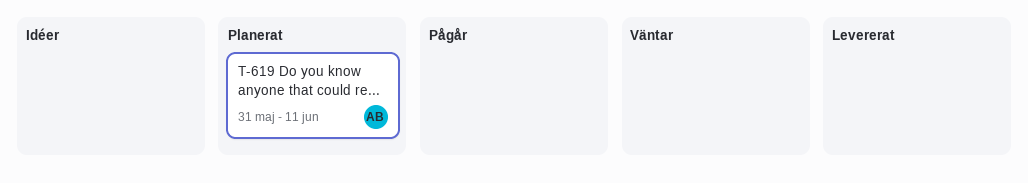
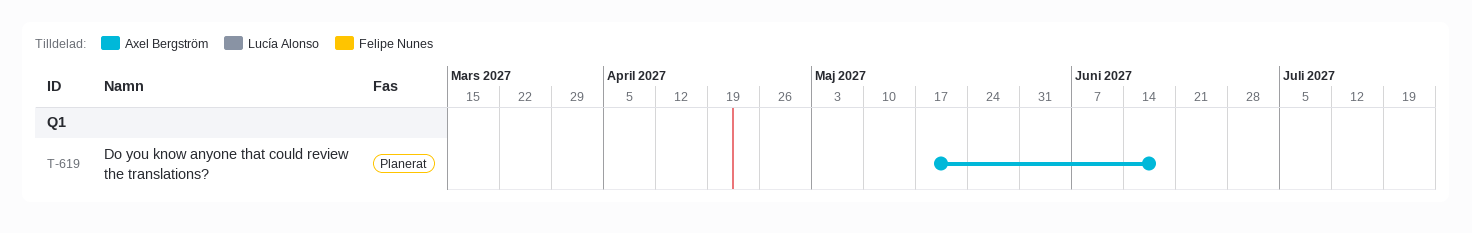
T-619, start: May 31 -> May 17
T-619, due: Jun 11 -> Jun 18

